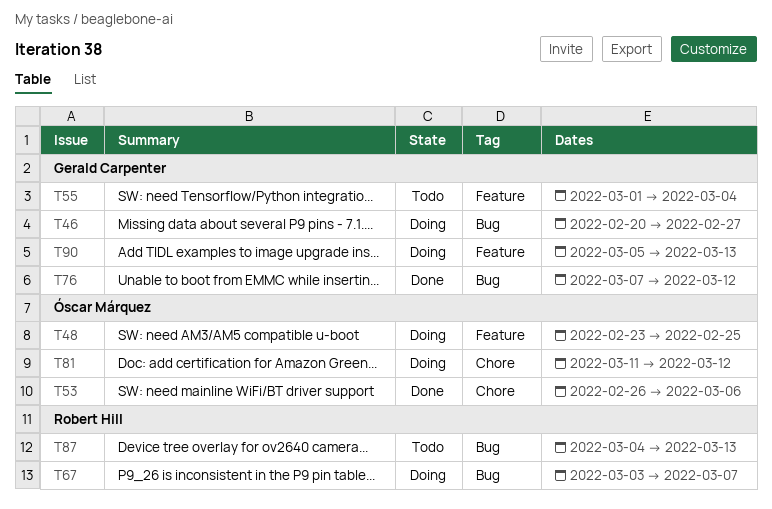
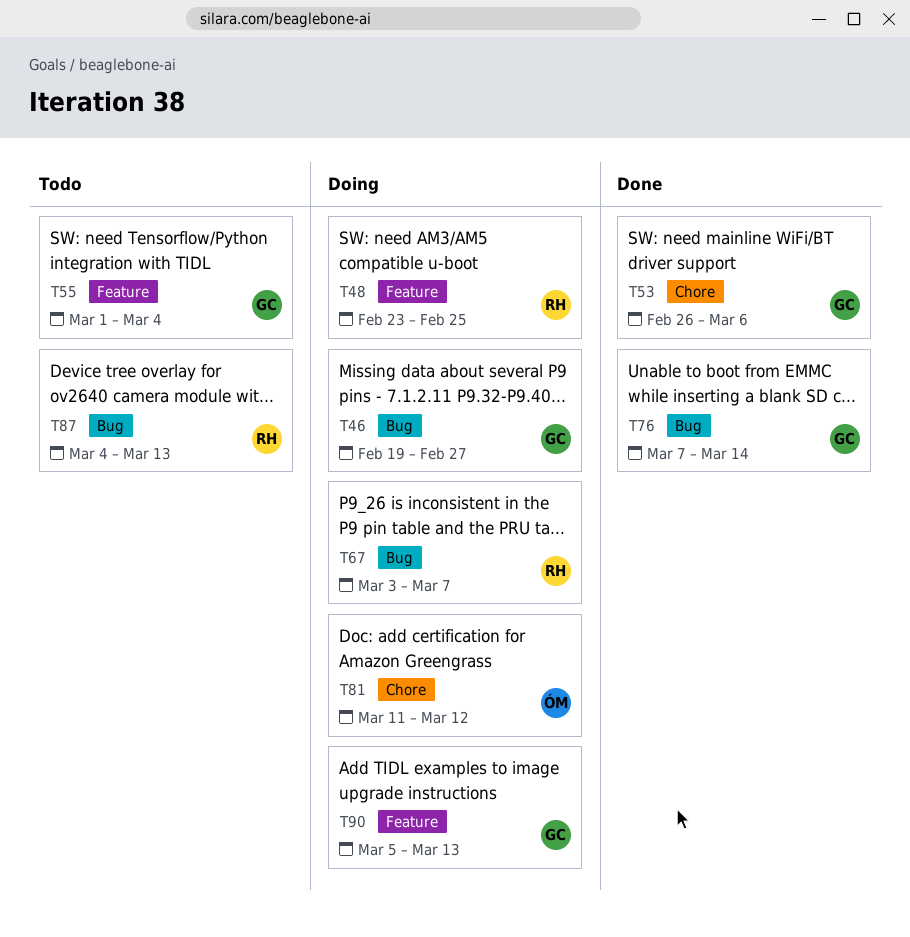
T46, start: Feb 20 -> Feb 19
T48, owner: Óscar Márquez -> Robert Hill
T53, owner: Óscar Márquez -> Gerald Carpenter
T76, due: Mar 12 -> Mar 14

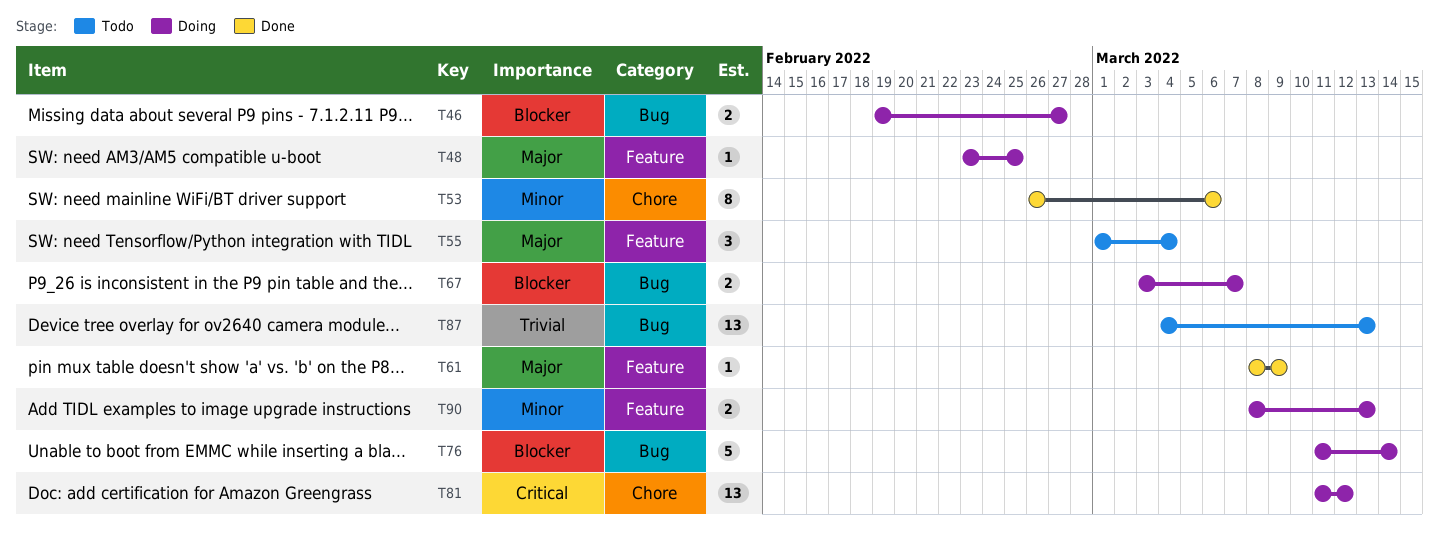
T61: none -> present
T76, status: Done -> Doing
T76, start: Mar 7 -> Mar 11
T90, start: Mar 5 -> Mar 8

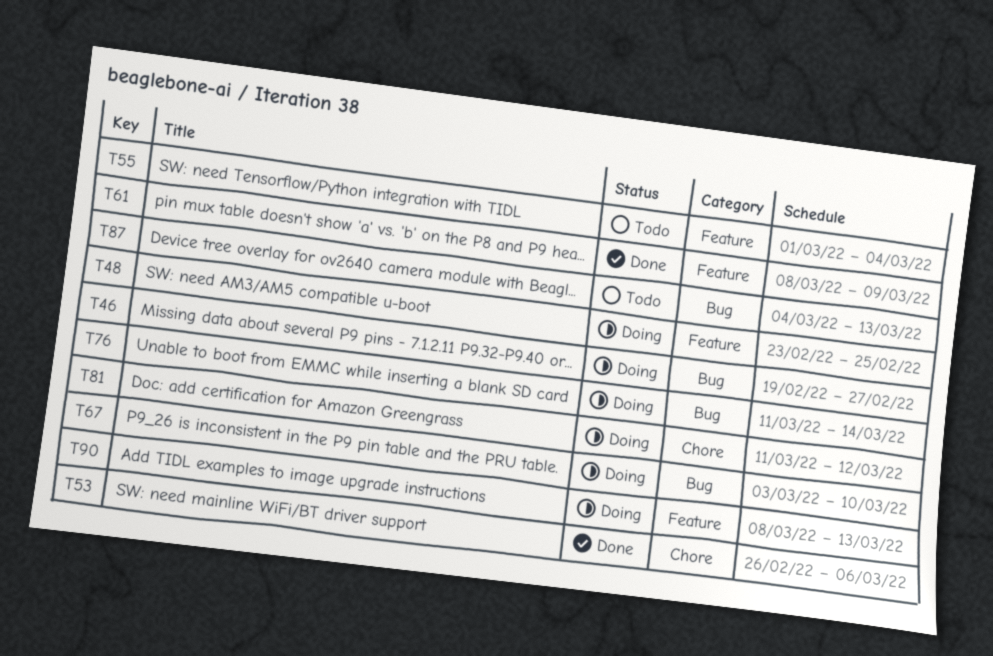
T67, due: Mar 7 -> Mar 10

